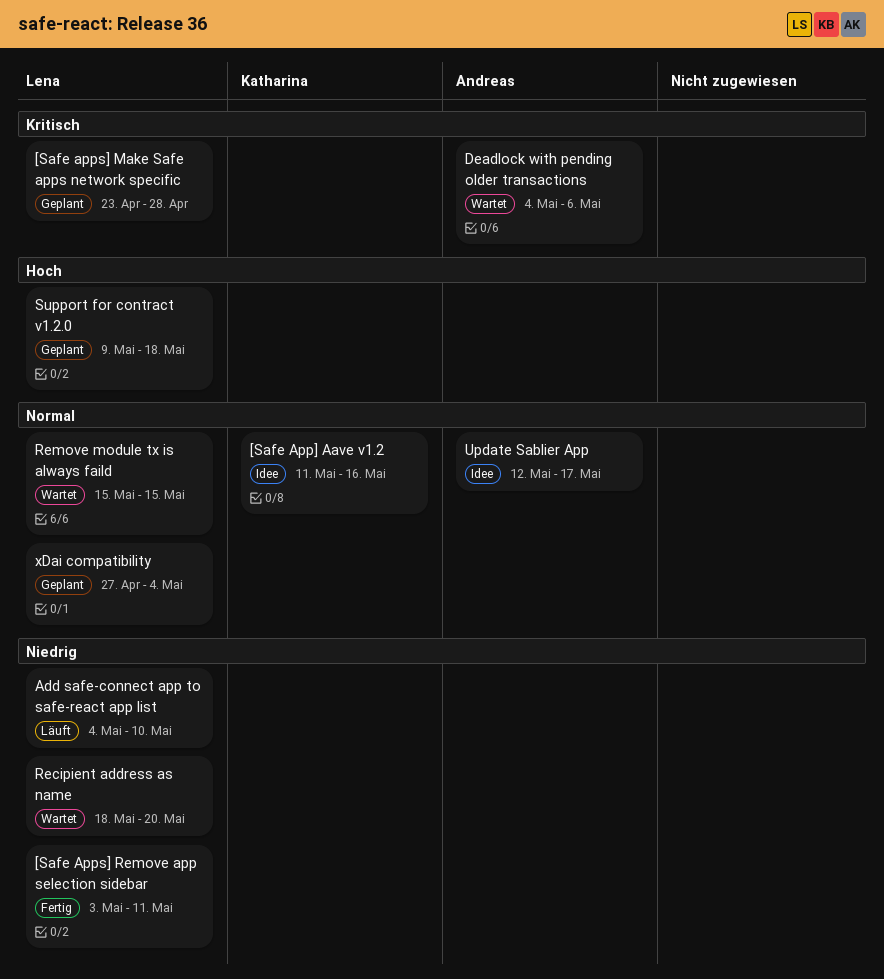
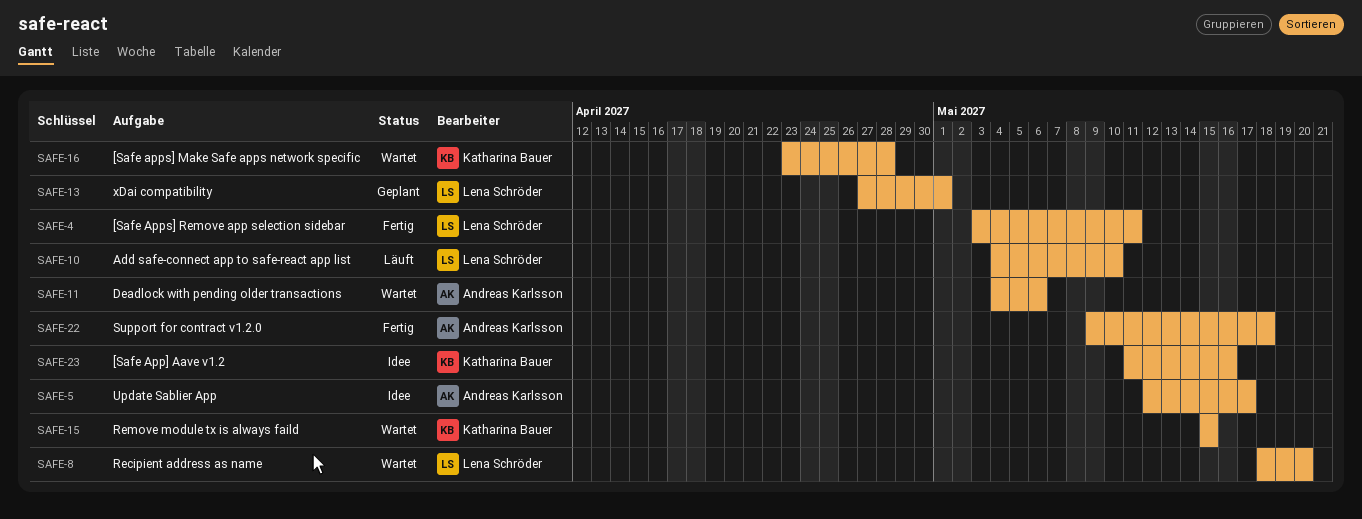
[Safe apps] Make Safe apps network specific, status: Geplant -> Wartet
[Safe apps] Make Safe apps network specific, owner: Lena Schröder -> Katharina Bauer
Remove module tx is always faild, owner: Lena Schröder -> Katharina Bauer
Support for contract v1.2.0, status: Geplant -> Fertig
Support for contract v1.2.0, owner: Lena Schröder -> Andreas Karlsson
xDai compatibility, due: May 4 -> May 1

